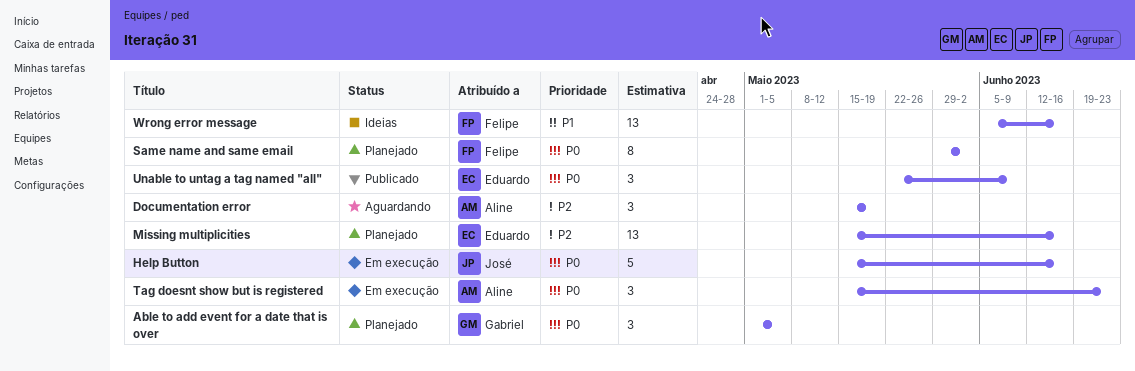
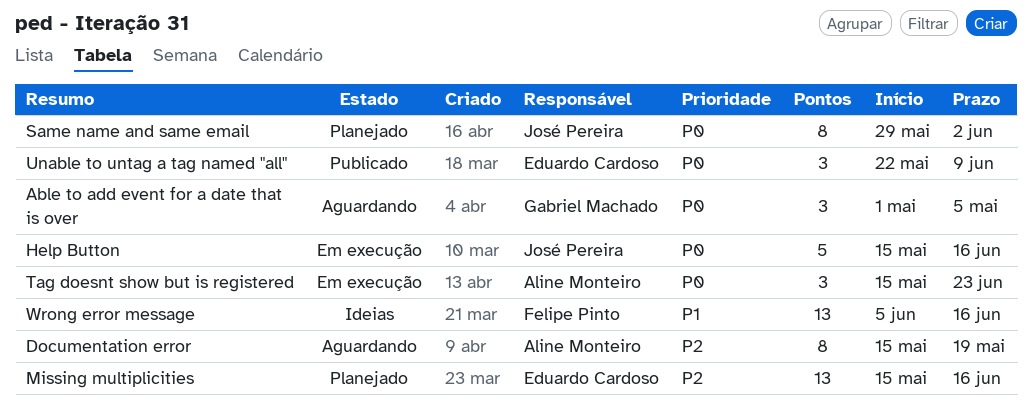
Able to add event for a date that is over, status: Planejado -> Aguardando
Documentation error, estimate: 3 -> 8
Same name and same email, owner: Felipe Pinto -> José Pereira

